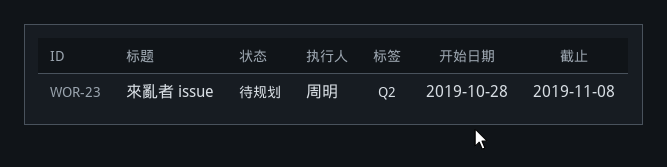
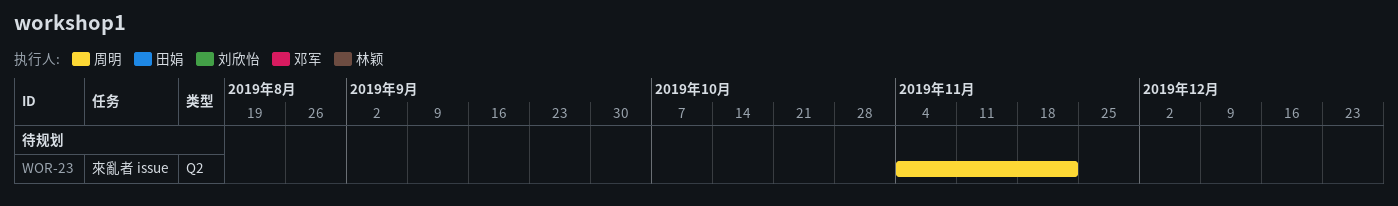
WOR-23, start: Oct 28 -> Nov 4
WOR-23, due: Nov 8 -> Nov 22

